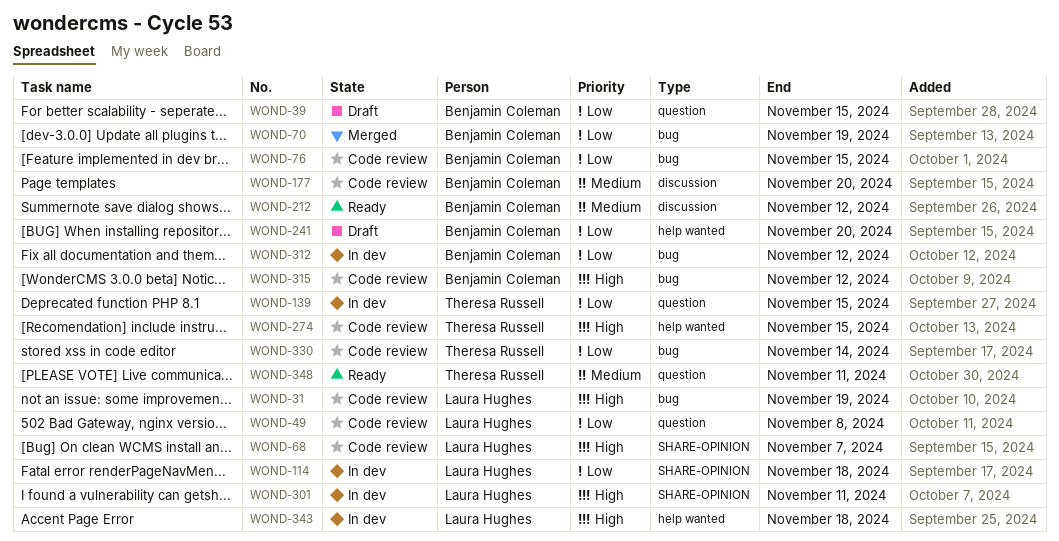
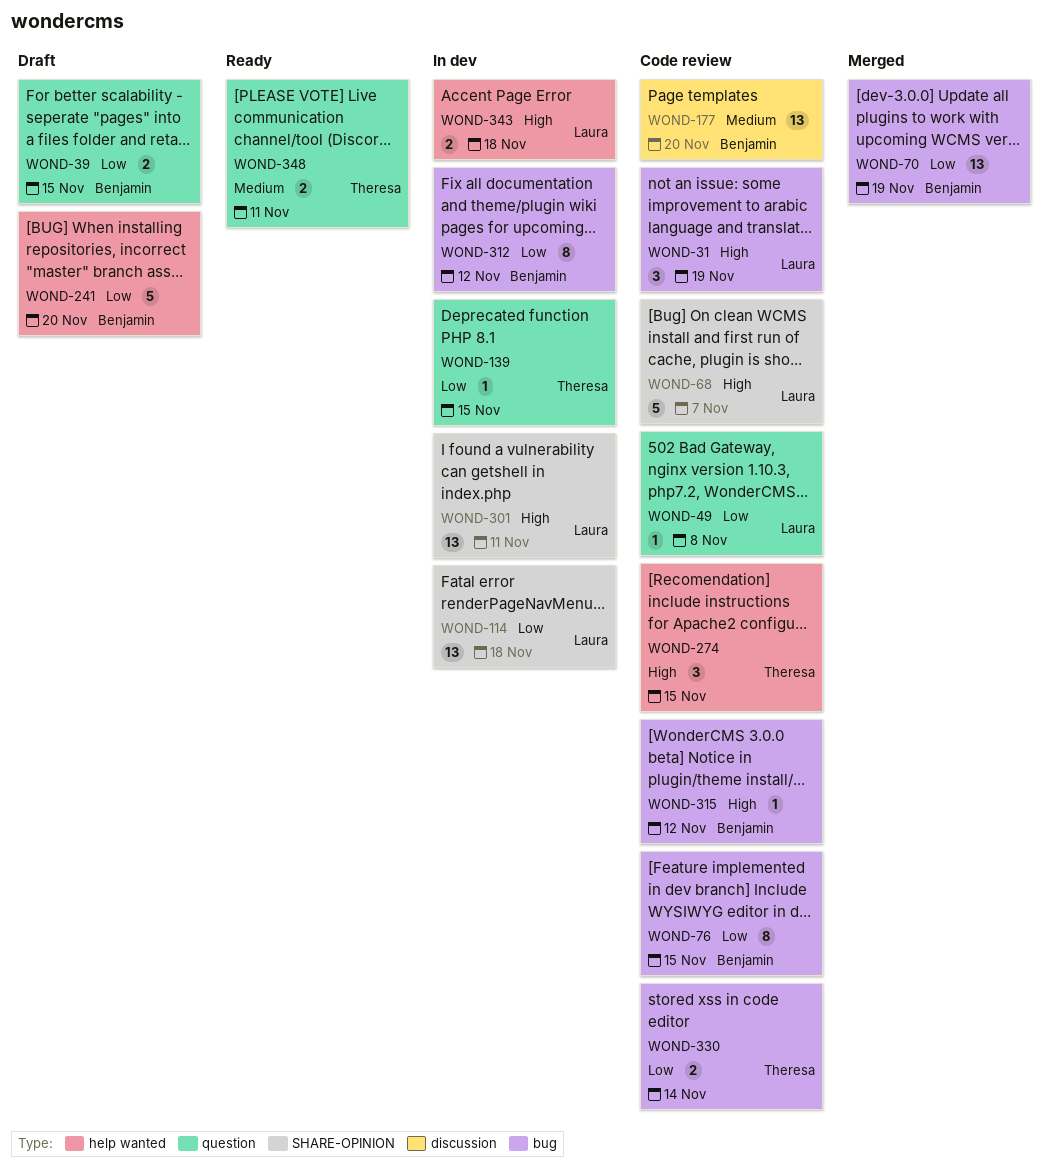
WOND-212: present -> none

